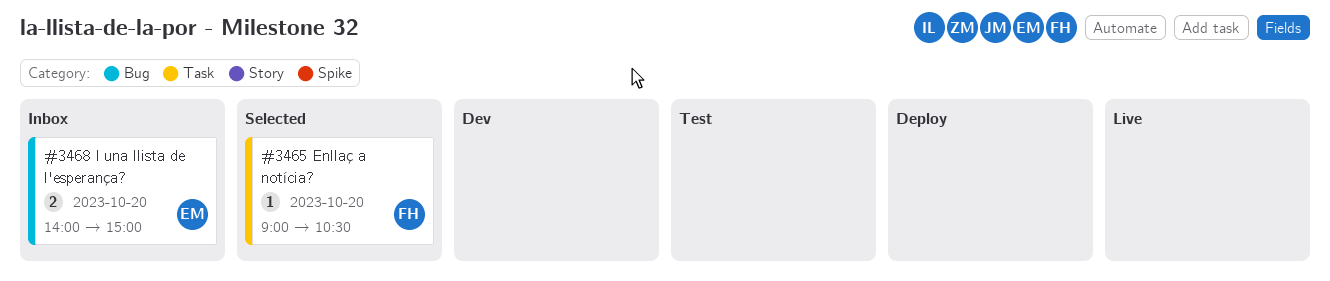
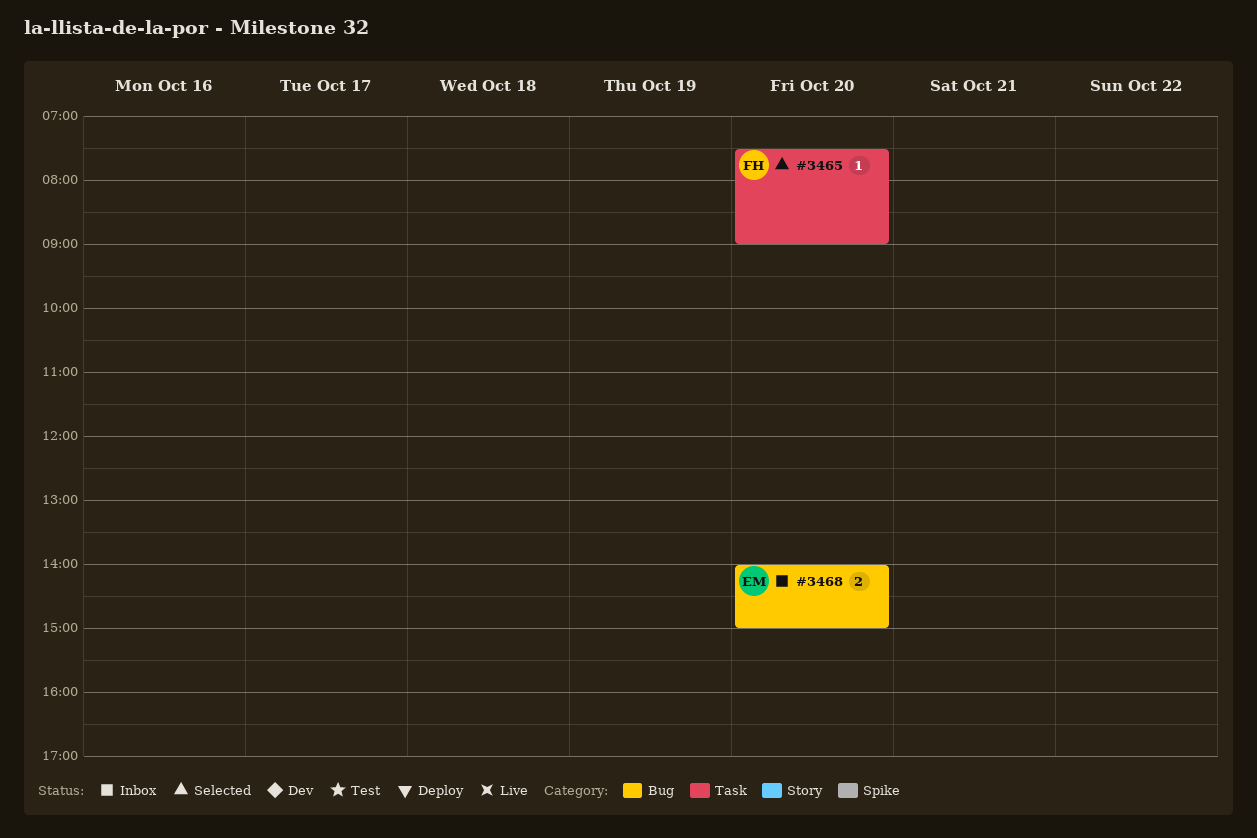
#3465, begins: 09:00 -> 07:30
#3465, ends: 10:30 -> 09:00

